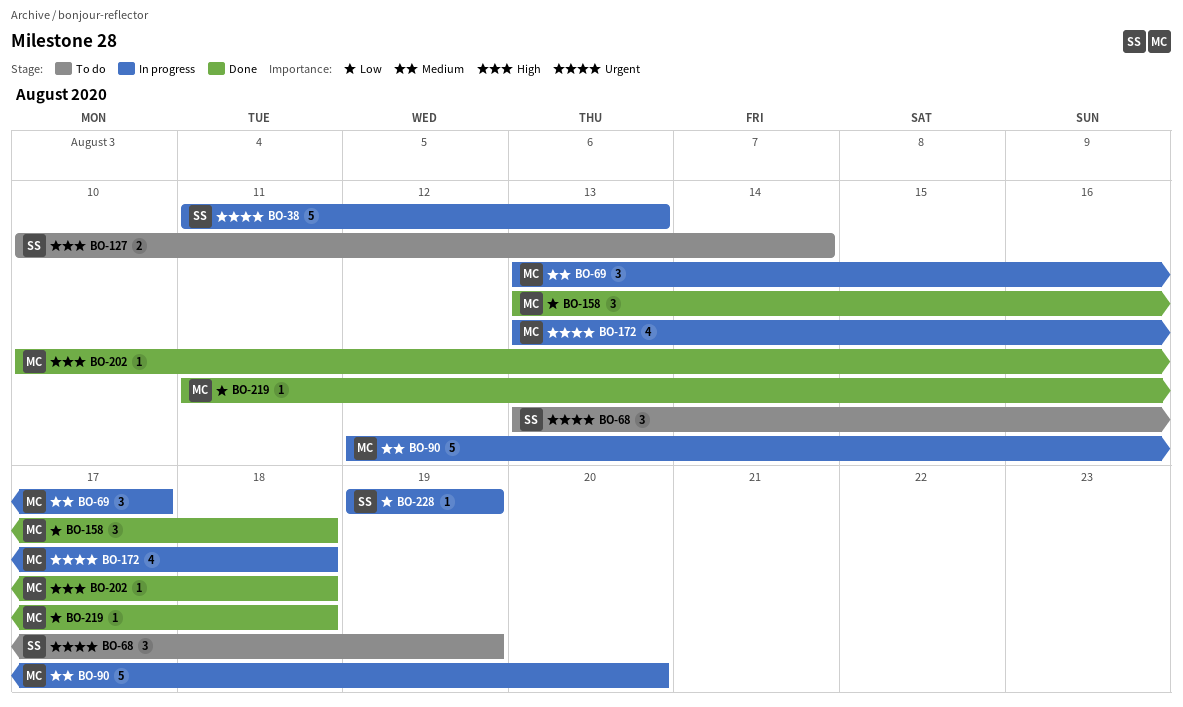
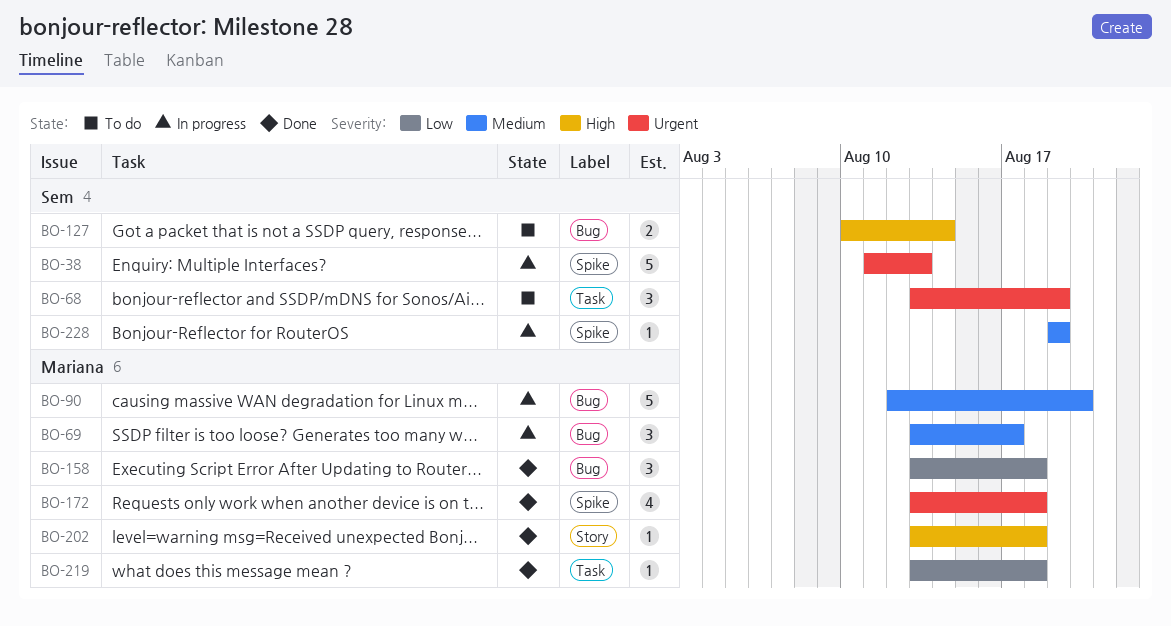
BO-172, status: In progress -> Done
BO-202, start: Aug 10 -> Aug 13
BO-219, start: Aug 11 -> Aug 13
BO-228, priority: Low -> Medium

